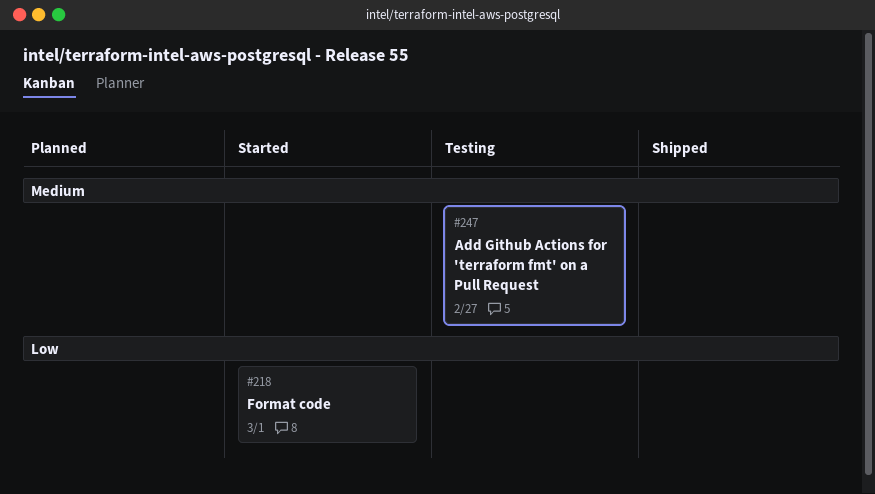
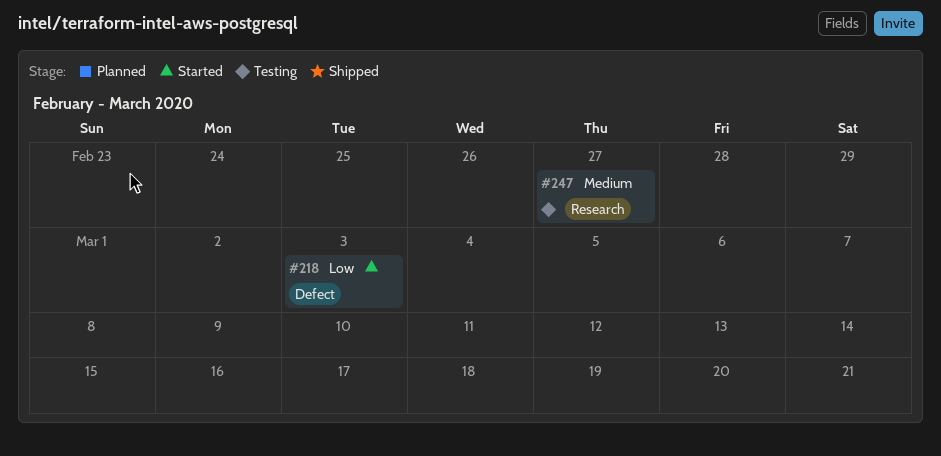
#218, due: Mar 1 -> Mar 3

